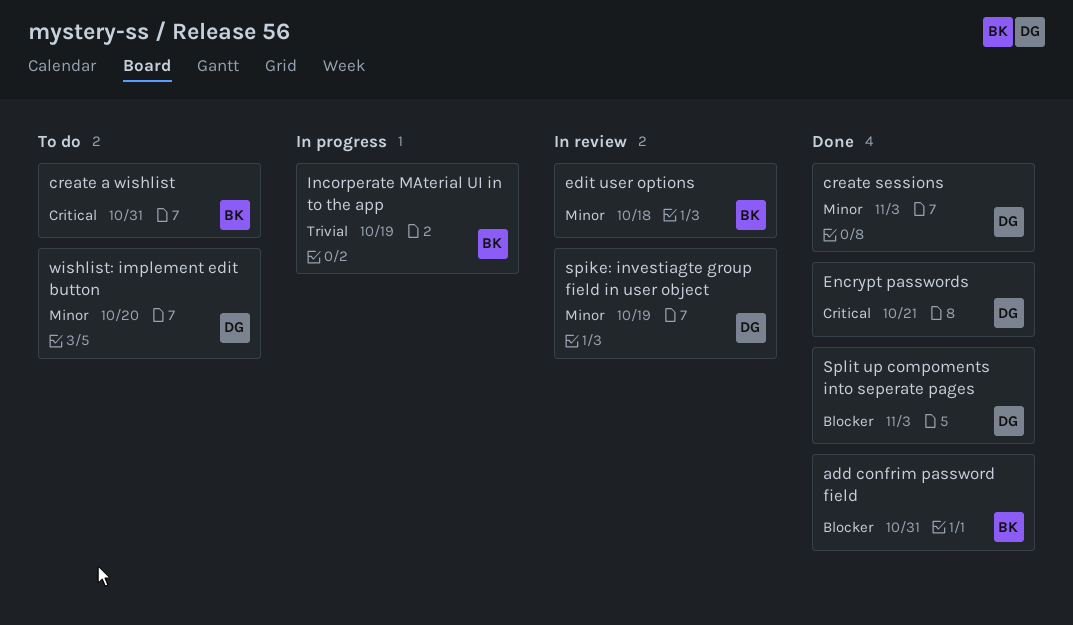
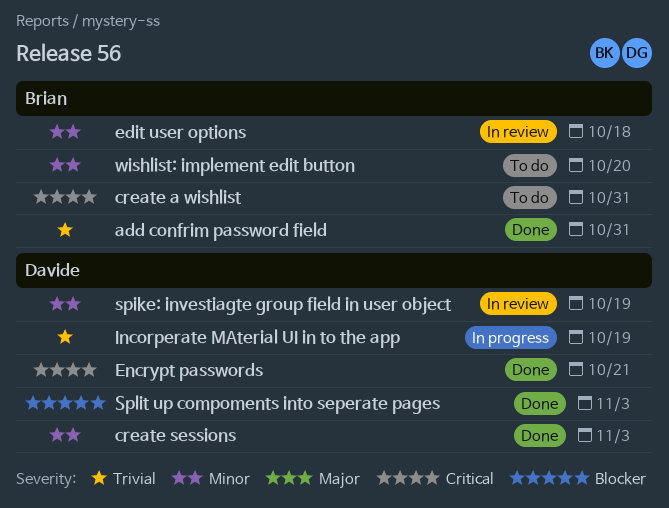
add confrim password field, priority: Blocker -> Trivial
Incorperate MAterial UI in to the app, owner: Brian -> Davide
wishlist: implement edit button, owner: Davide -> Brian

